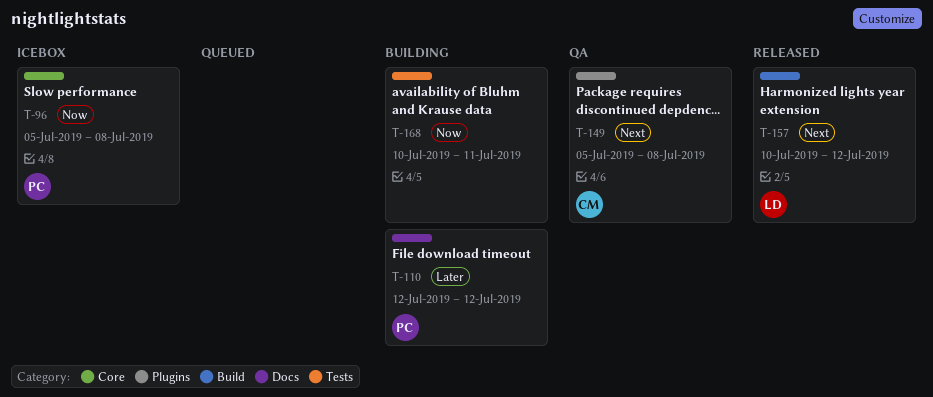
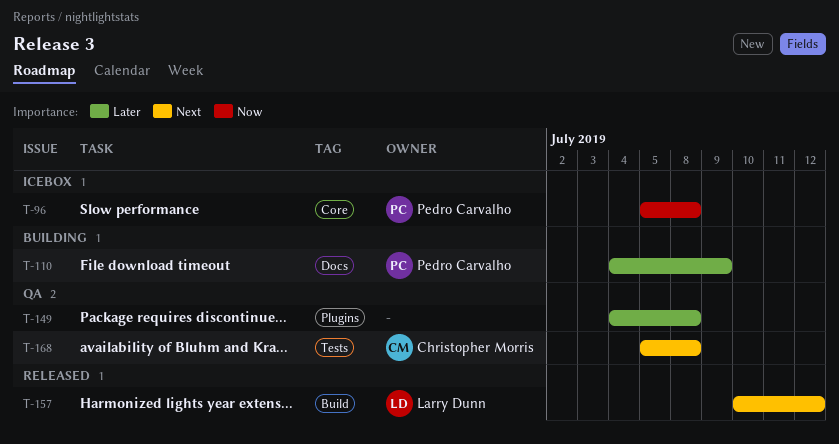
T-110, start: Jul 12 -> Jul 4
T-110, due: Jul 12 -> Jul 9
T-149, owner: Christopher Morris -> none
T-149, priority: Next -> Later
T-149, start: Jul 5 -> Jul 4
T-168, status: Building -> QA
T-168, owner: none -> Christopher Morris
T-168, priority: Now -> Next
T-168, start: Jul 10 -> Jul 5
T-168, due: Jul 11 -> Jul 8

